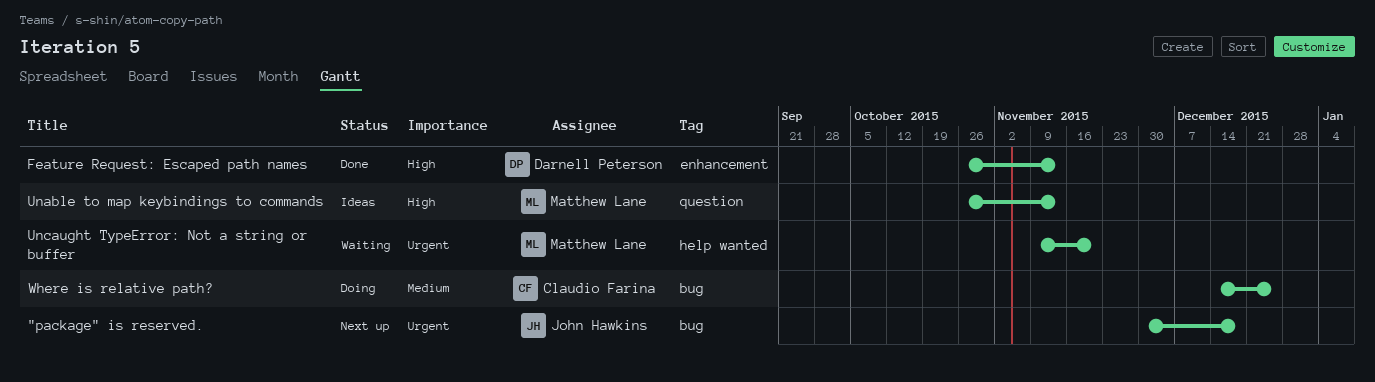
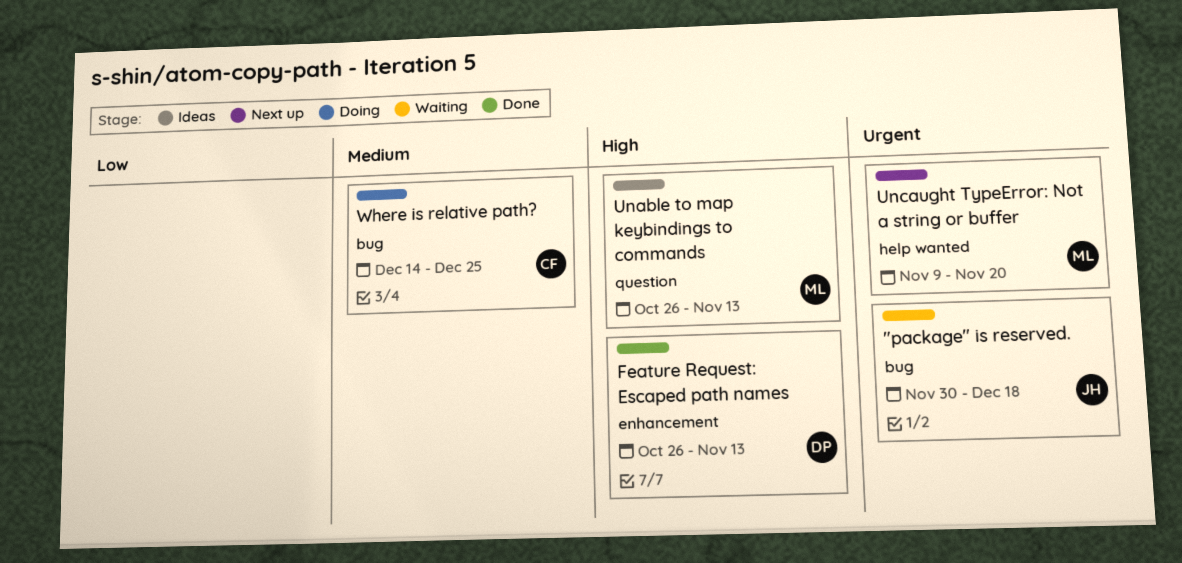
"package" is reserved., status: Next up -> Waiting
Uncaught TypeError: Not a string or buffer, status: Waiting -> Next up

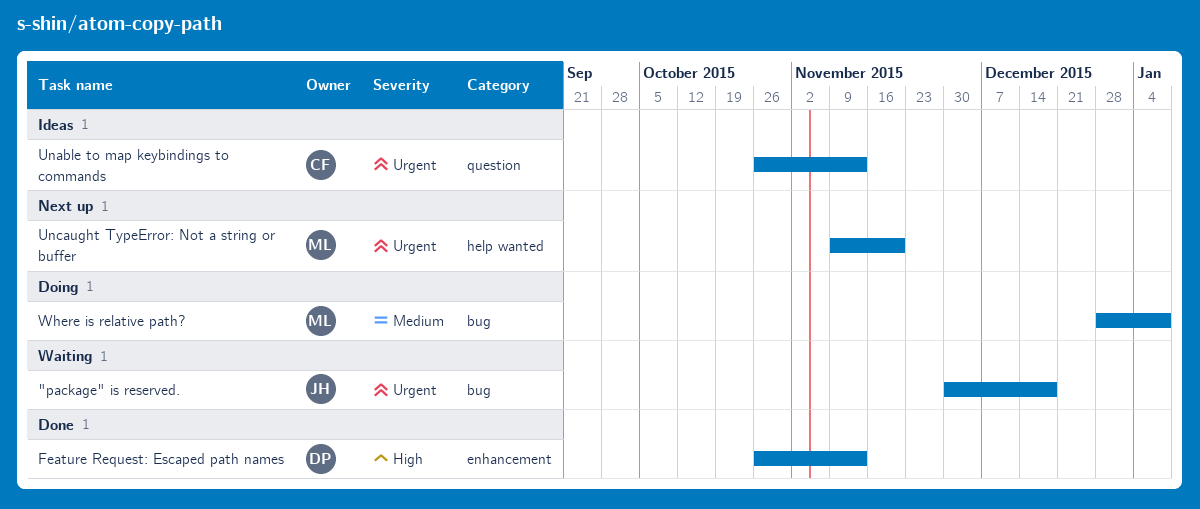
Unable to map keybindings to commands, owner: ML -> CF
Unable to map keybindings to commands, priority: High -> Urgent
Where is relative path?, owner: CF -> ML
Where is relative path?, start: Dec 14 -> Dec 28
Where is relative path?, due: Dec 25 -> Jan 8

